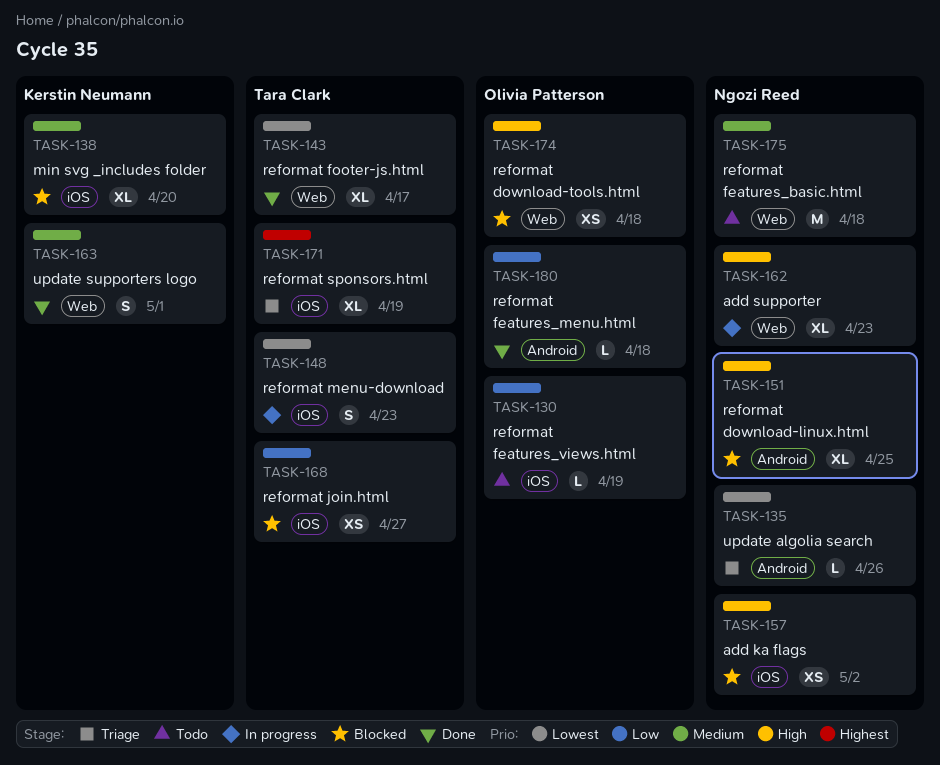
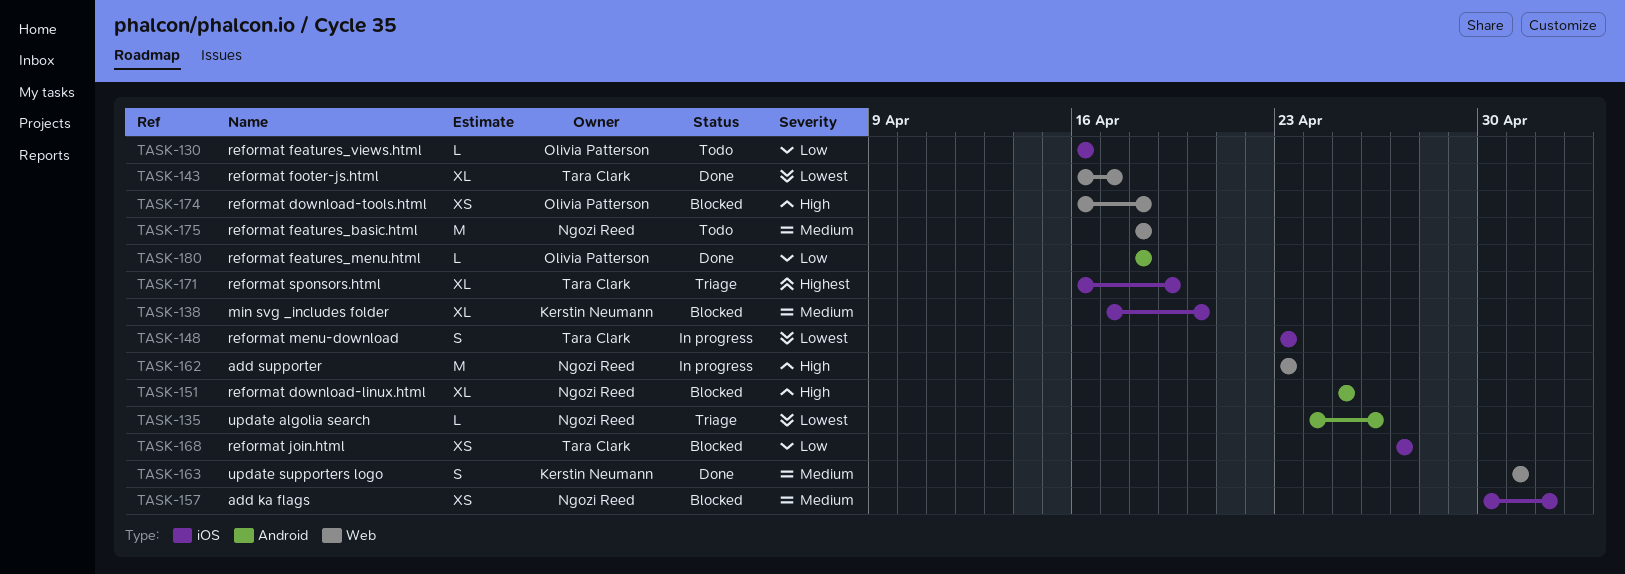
TASK-130, due: Apr 19 -> Apr 16
TASK-157, priority: High -> Medium
TASK-162, estimate: XL -> M

